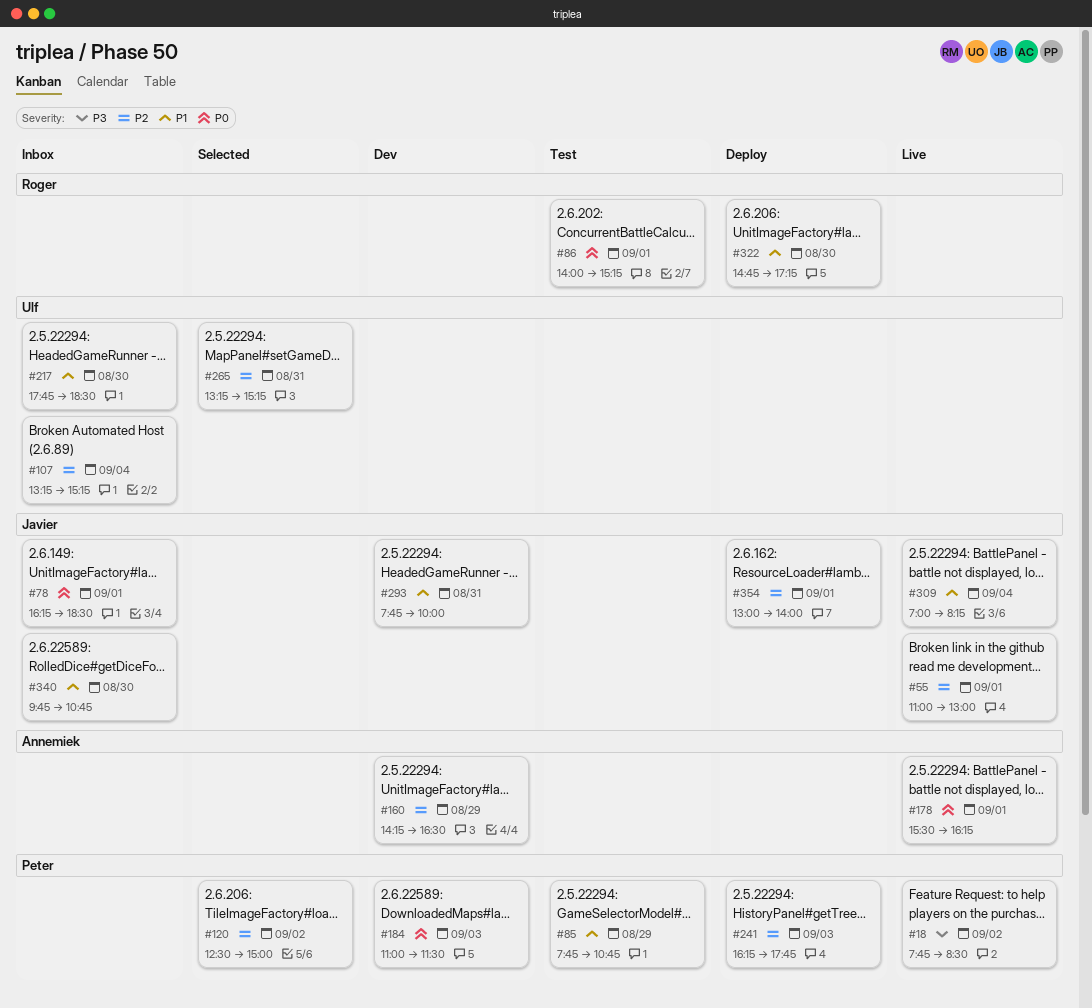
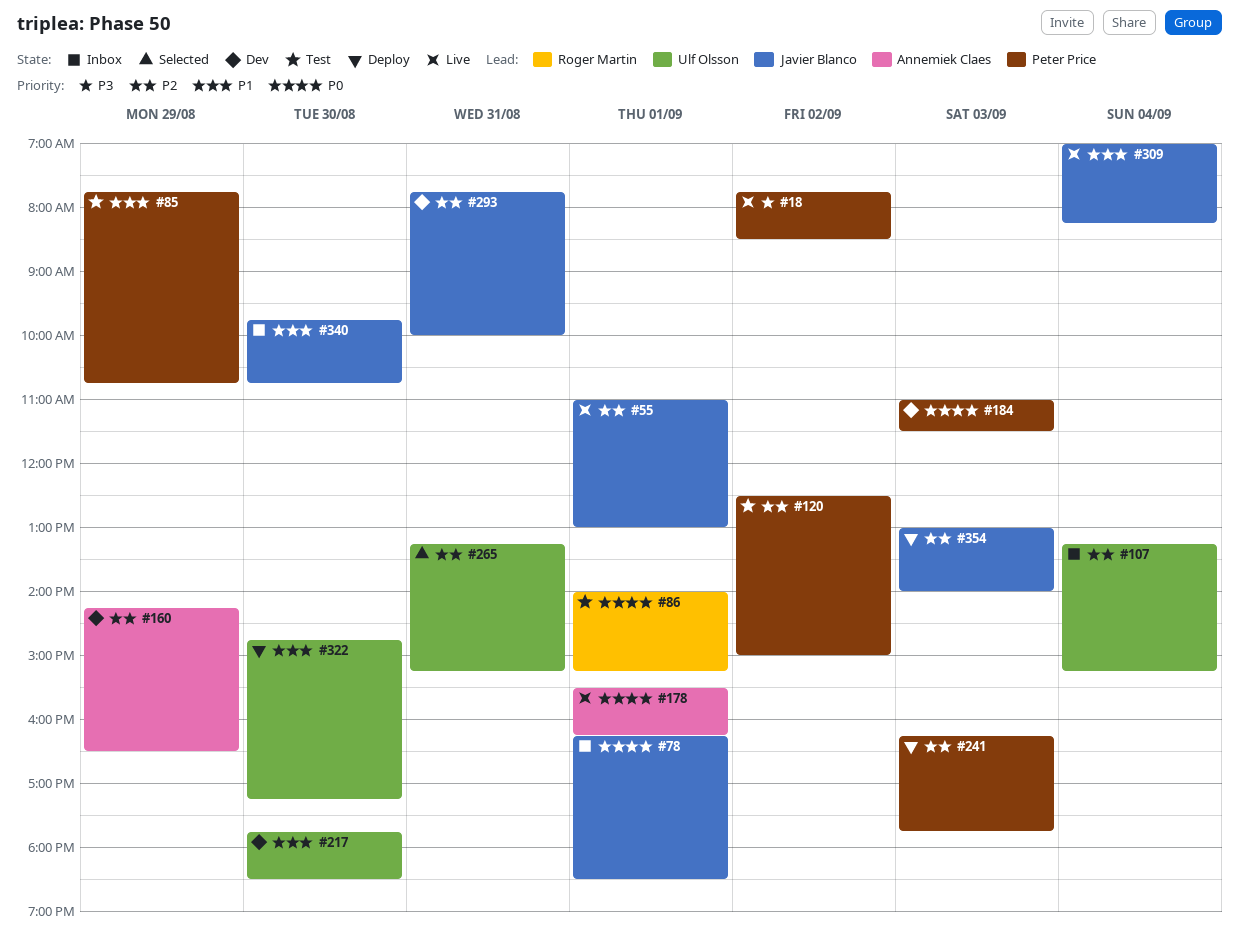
#120, status: Selected -> Test
#217, status: Inbox -> Dev
#293, priority: P1 -> P2
#322, owner: Roger Martin -> Ulf Olsson
#354, day: Sep 1 -> Sep 3

